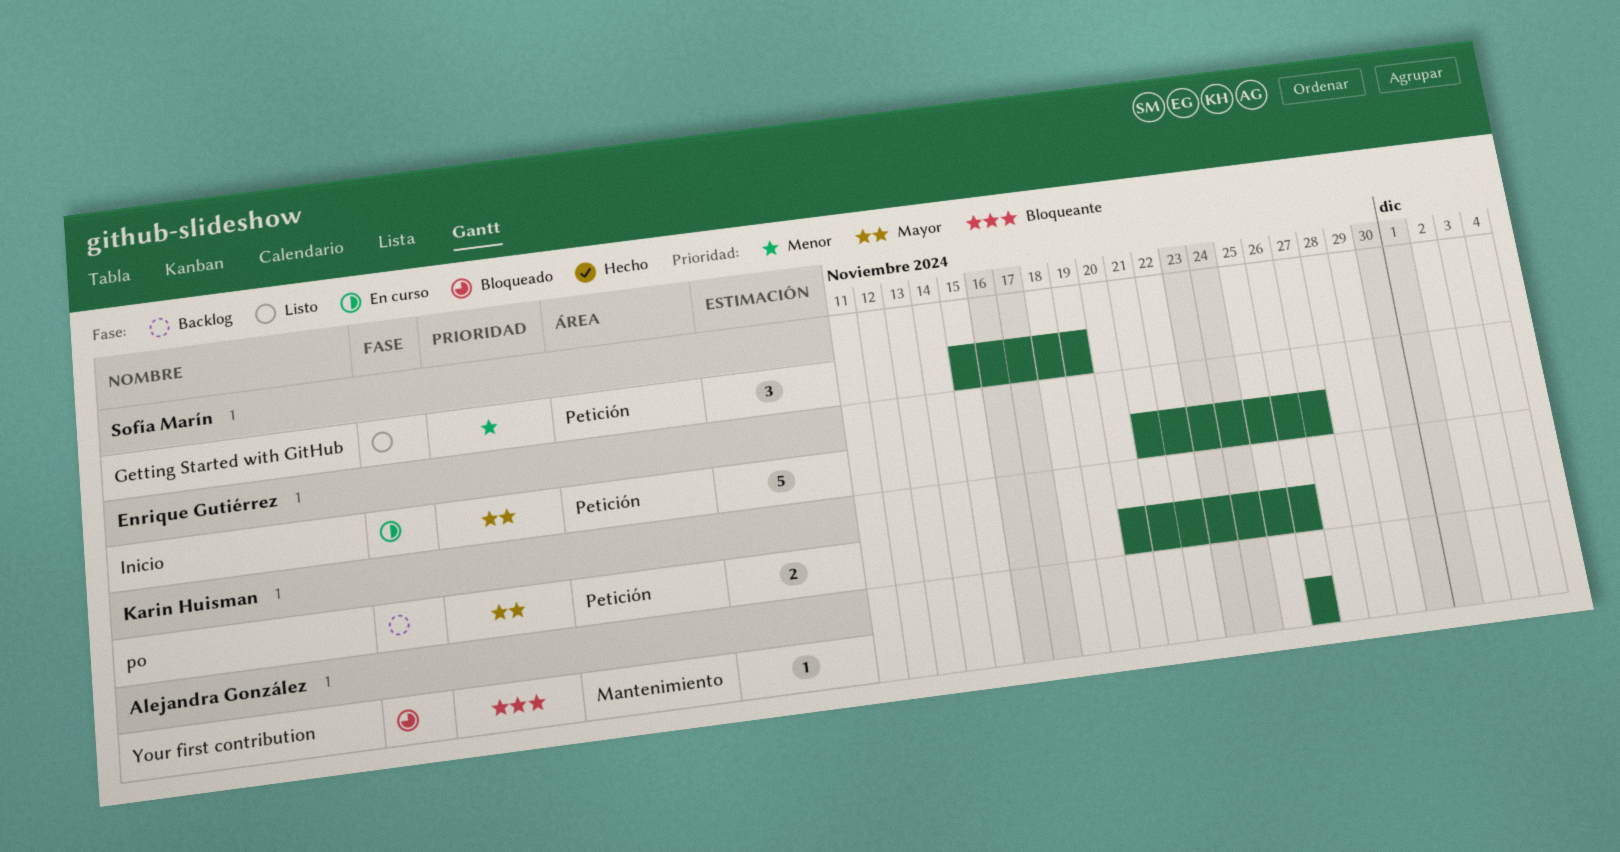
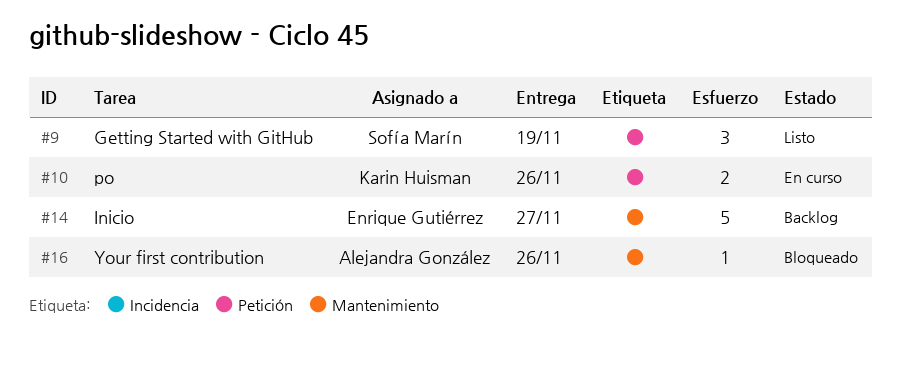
Inicio, status: En curso -> Backlog
Inicio, label: Petición -> Mantenimiento
po, status: Backlog -> En curso

